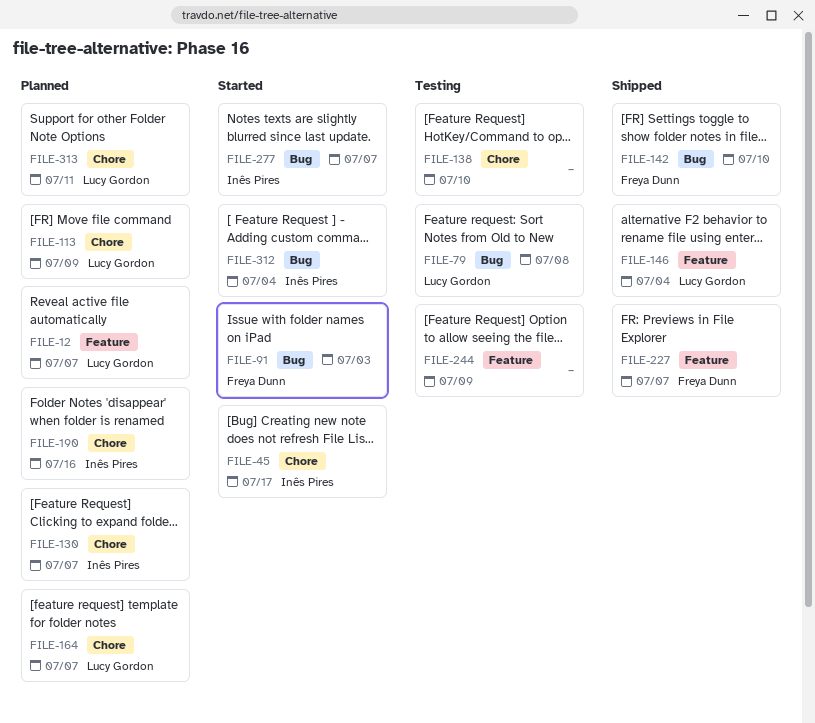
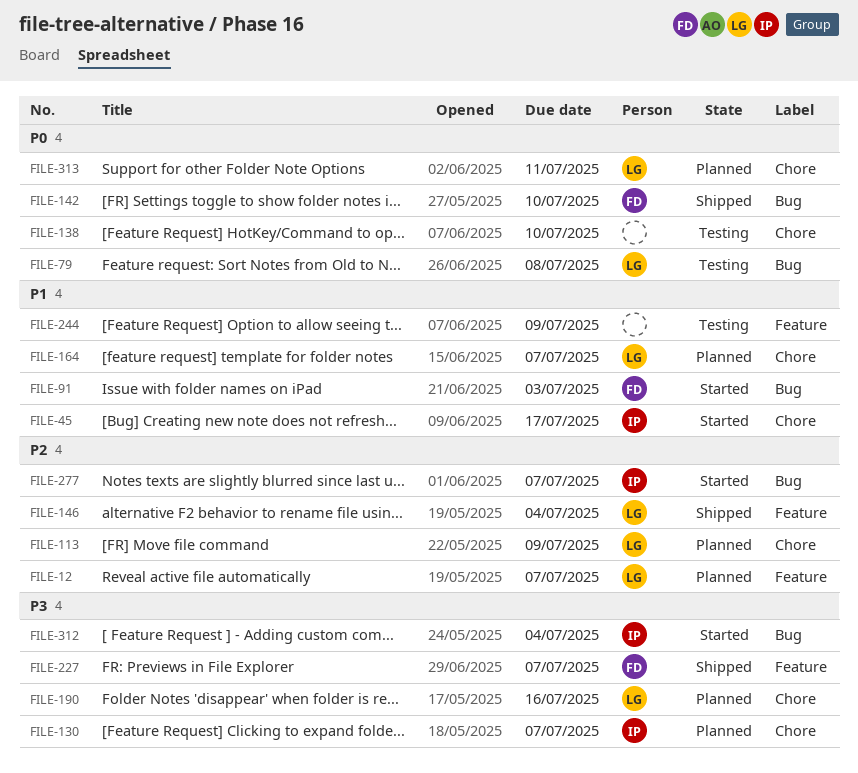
FILE-190, owner: Inês Pires -> Lucy Gordon

